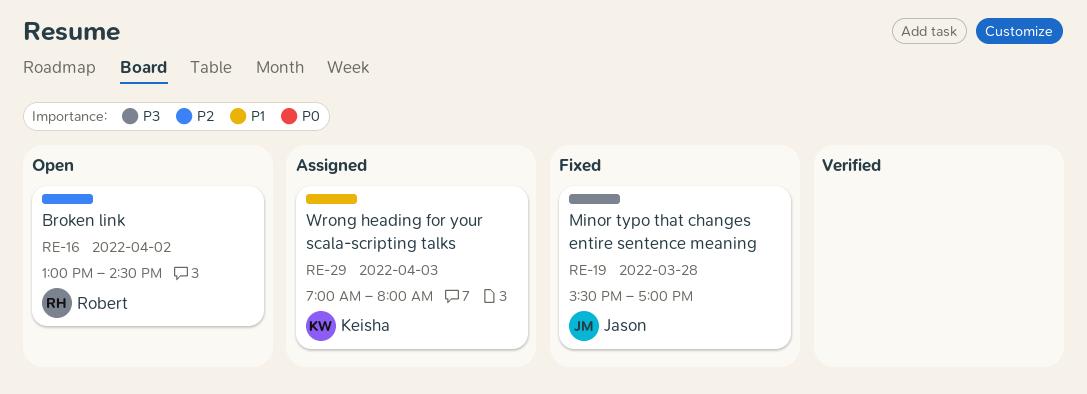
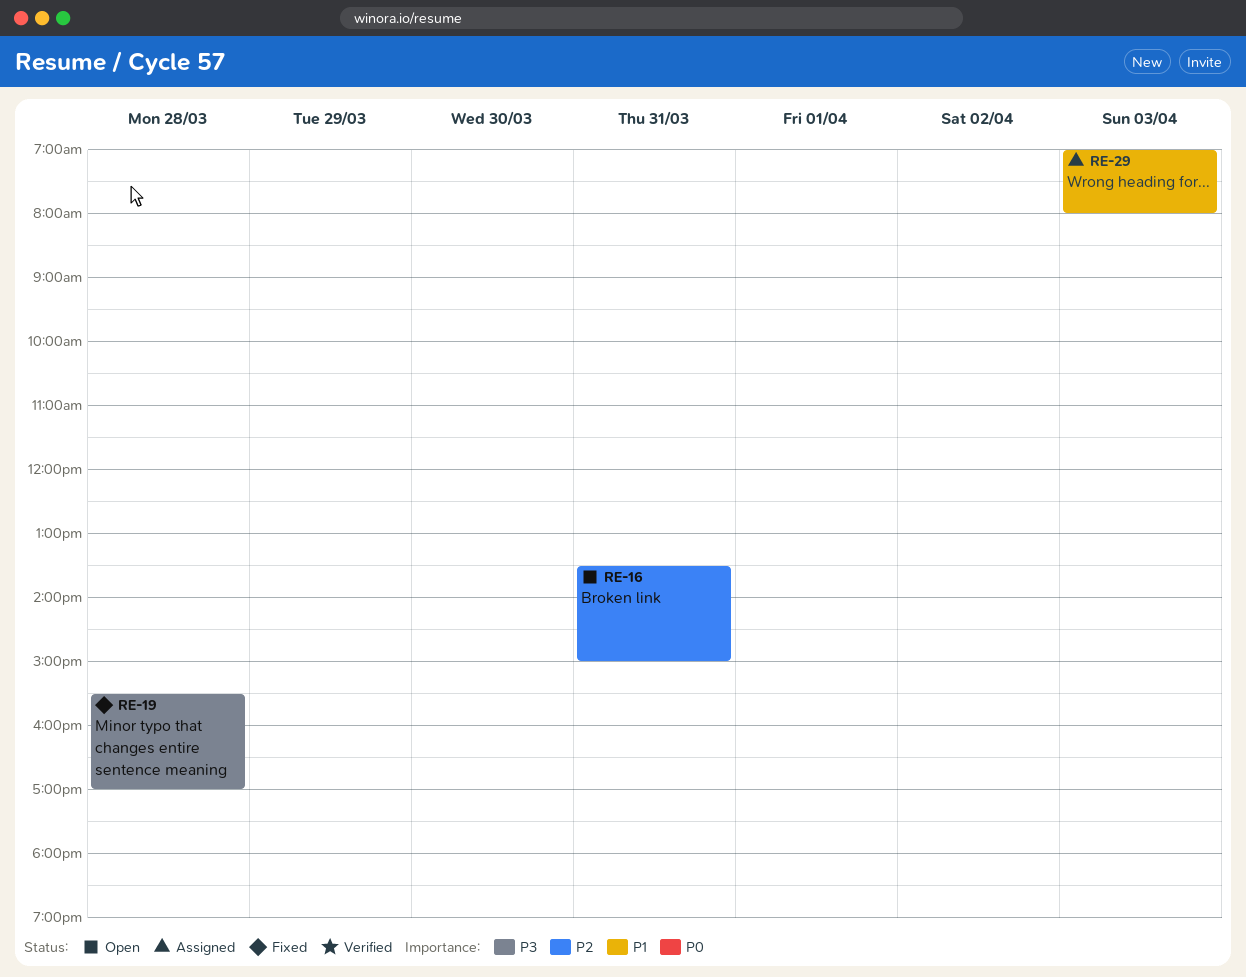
RE-16, day: Apr 2 -> Mar 31
RE-16, begins: 13:00 -> 13:30
RE-16, ends: 14:30 -> 15:00

